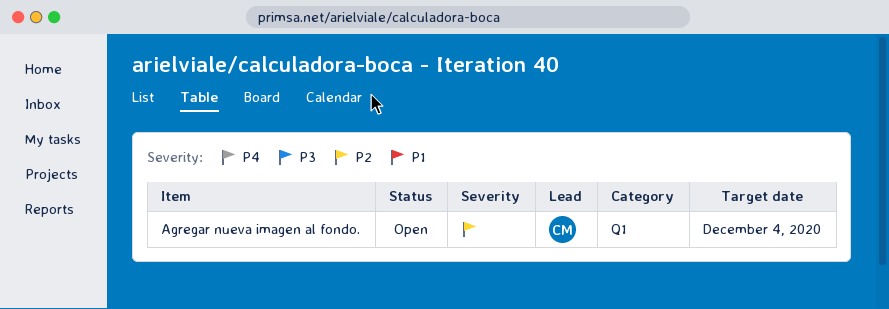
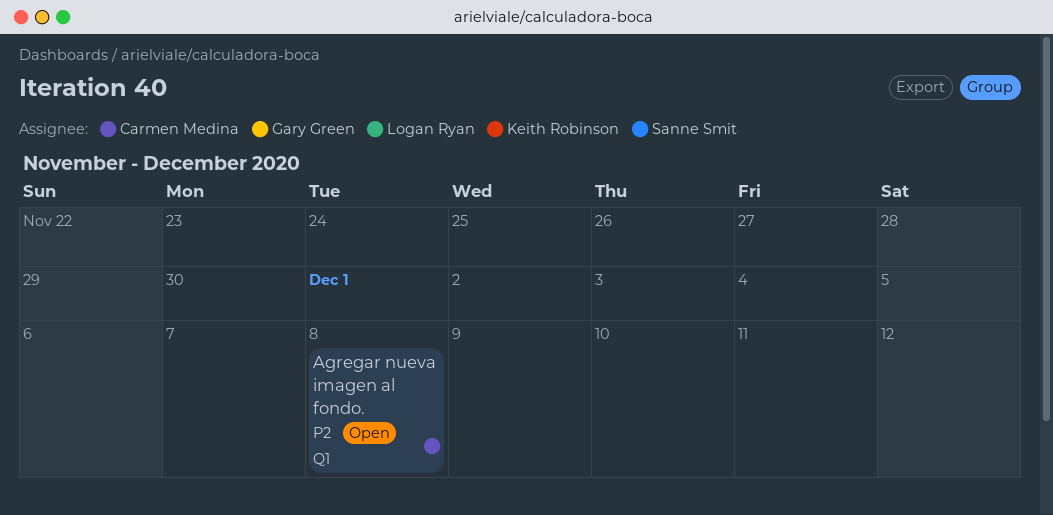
Agregar nueva imagen al fondo., due: Dec 4 -> Dec 8

